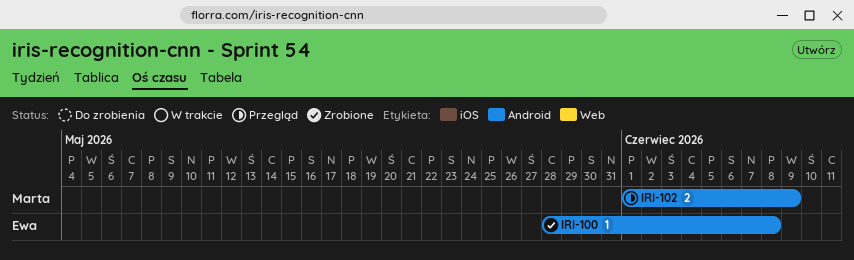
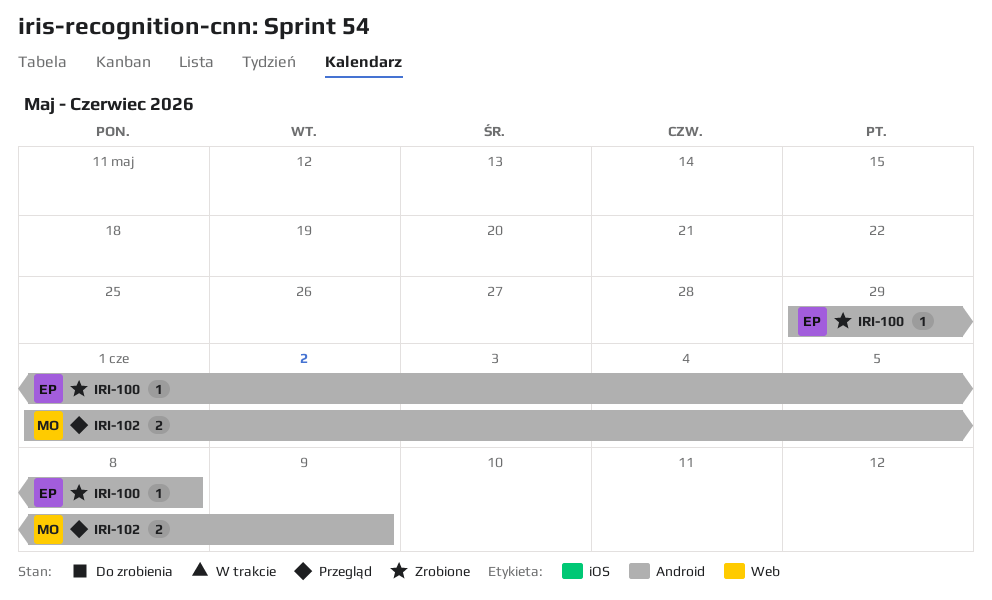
IRI-100, start: May 28 -> May 29

